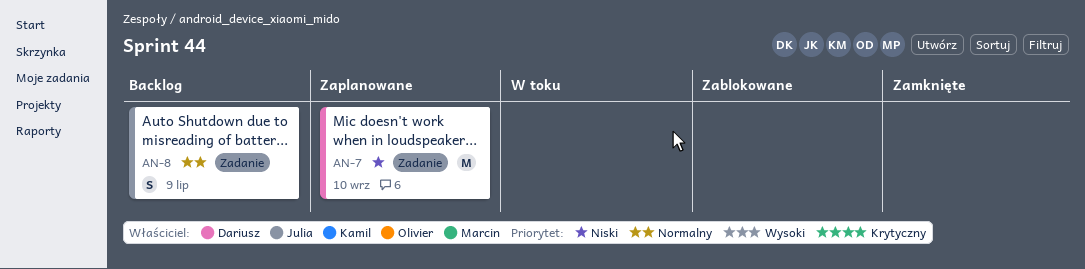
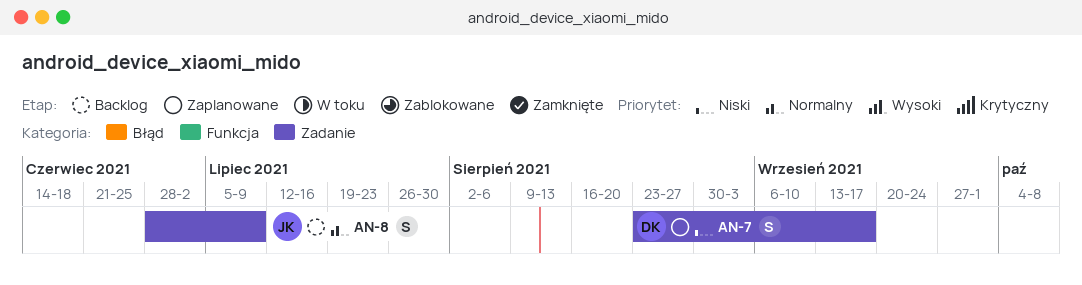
AN-7, estimate: M -> S
AN-7, due: Sep 10 -> Sep 17

